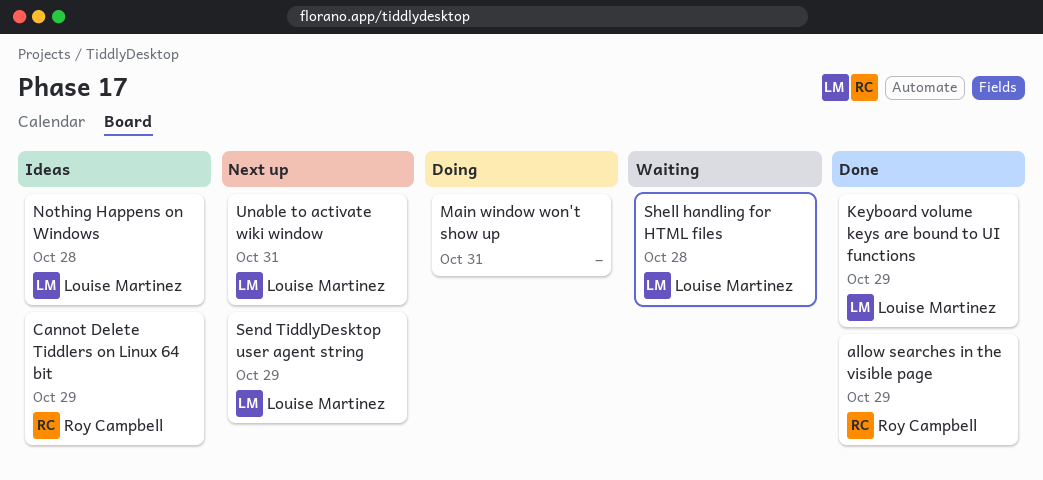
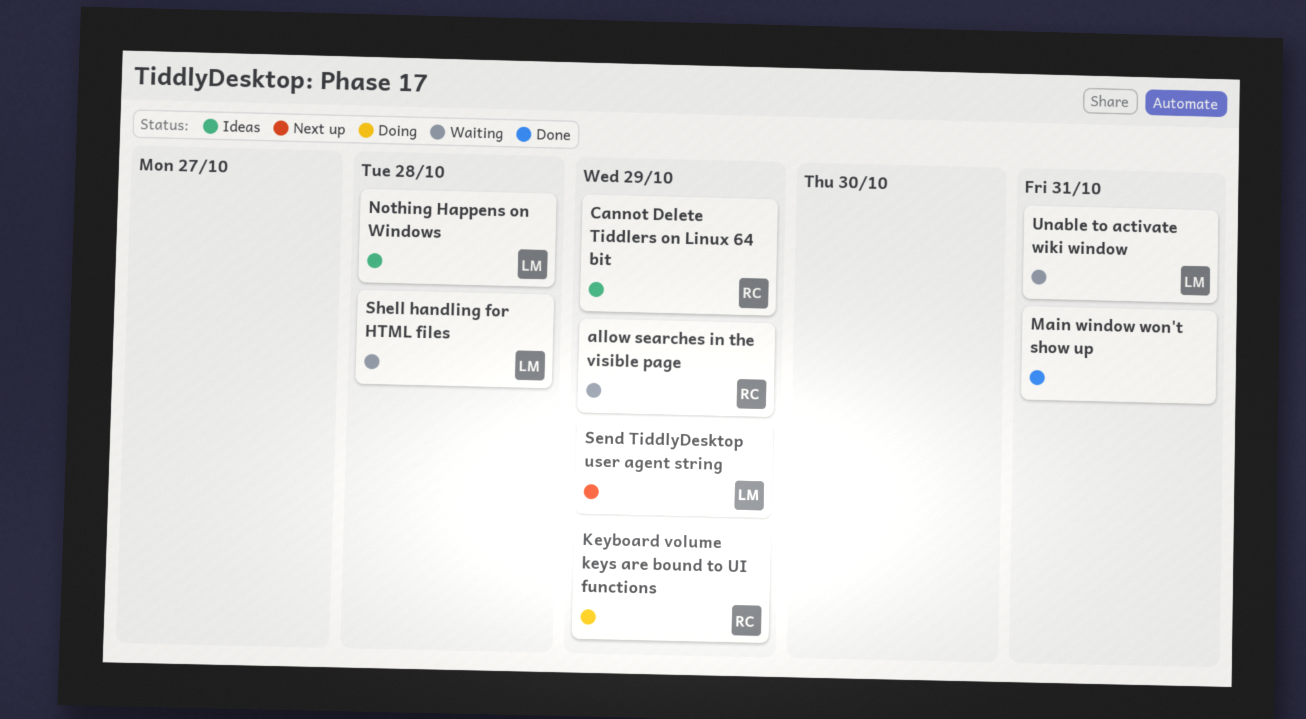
allow searches in the visible page, status: Done -> Waiting
Keyboard volume keys are bound to UI functions, status: Done -> Doing
Keyboard volume keys are bound to UI functions, owner: Louise Martinez -> Roy Campbell
Main window won't show up, status: Doing -> Done
Unable to activate wiki window, status: Next up -> Waiting

